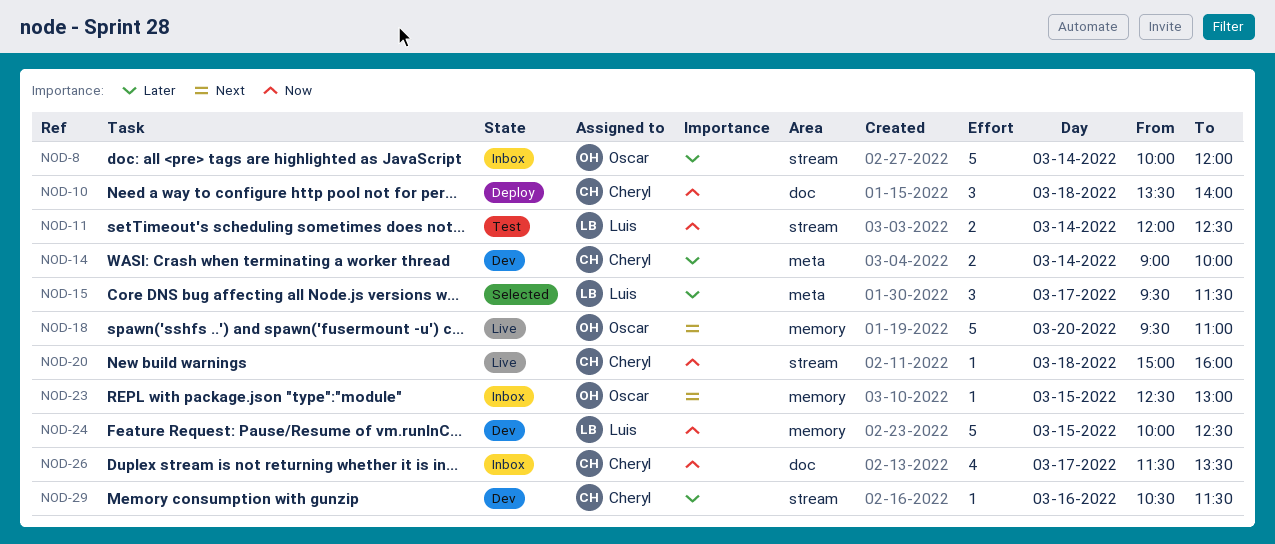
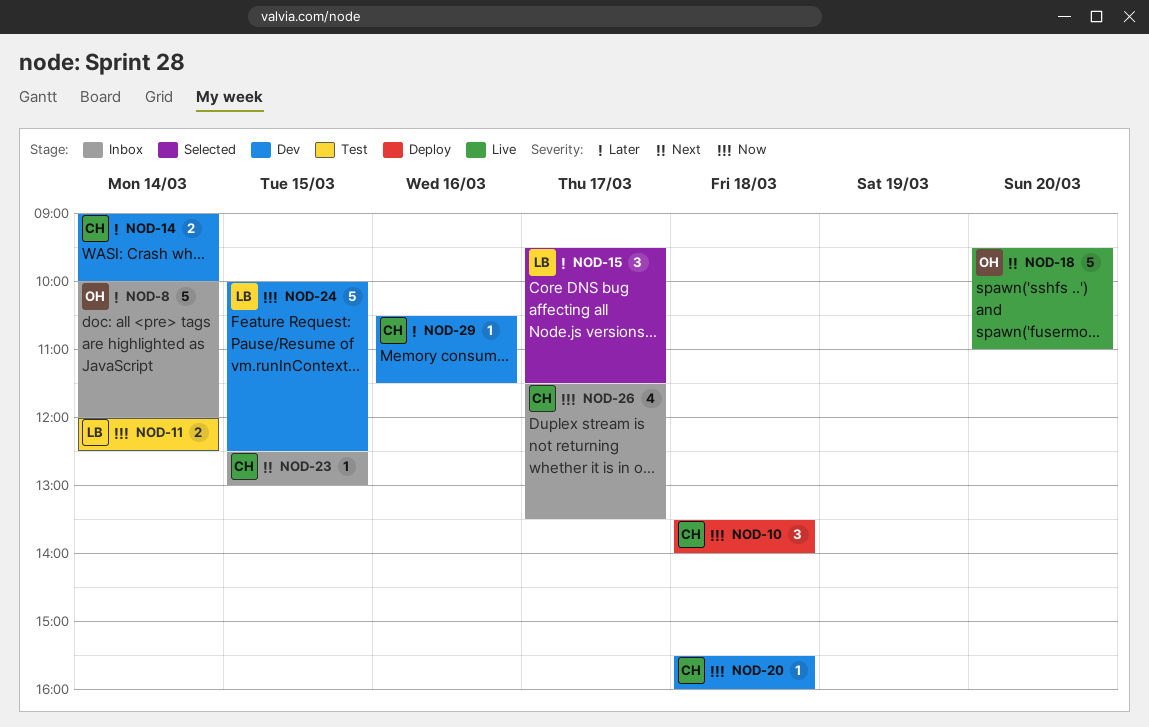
NOD-20, status: Live -> Dev
NOD-20, begins: 15:00 -> 15:30
NOD-23, owner: Oscar -> Cheryl

